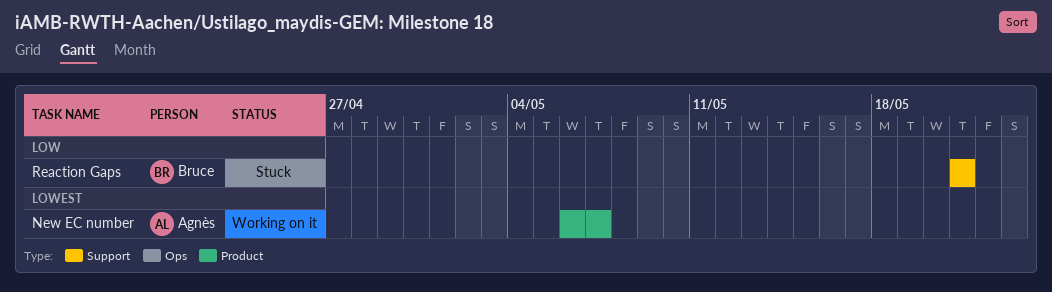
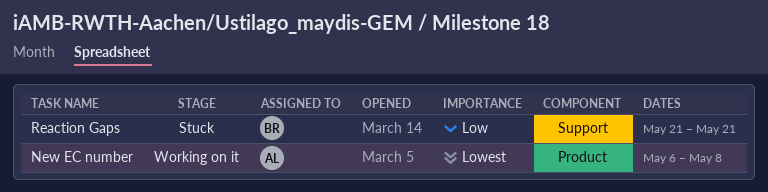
New EC number, due: May 7 -> May 8

